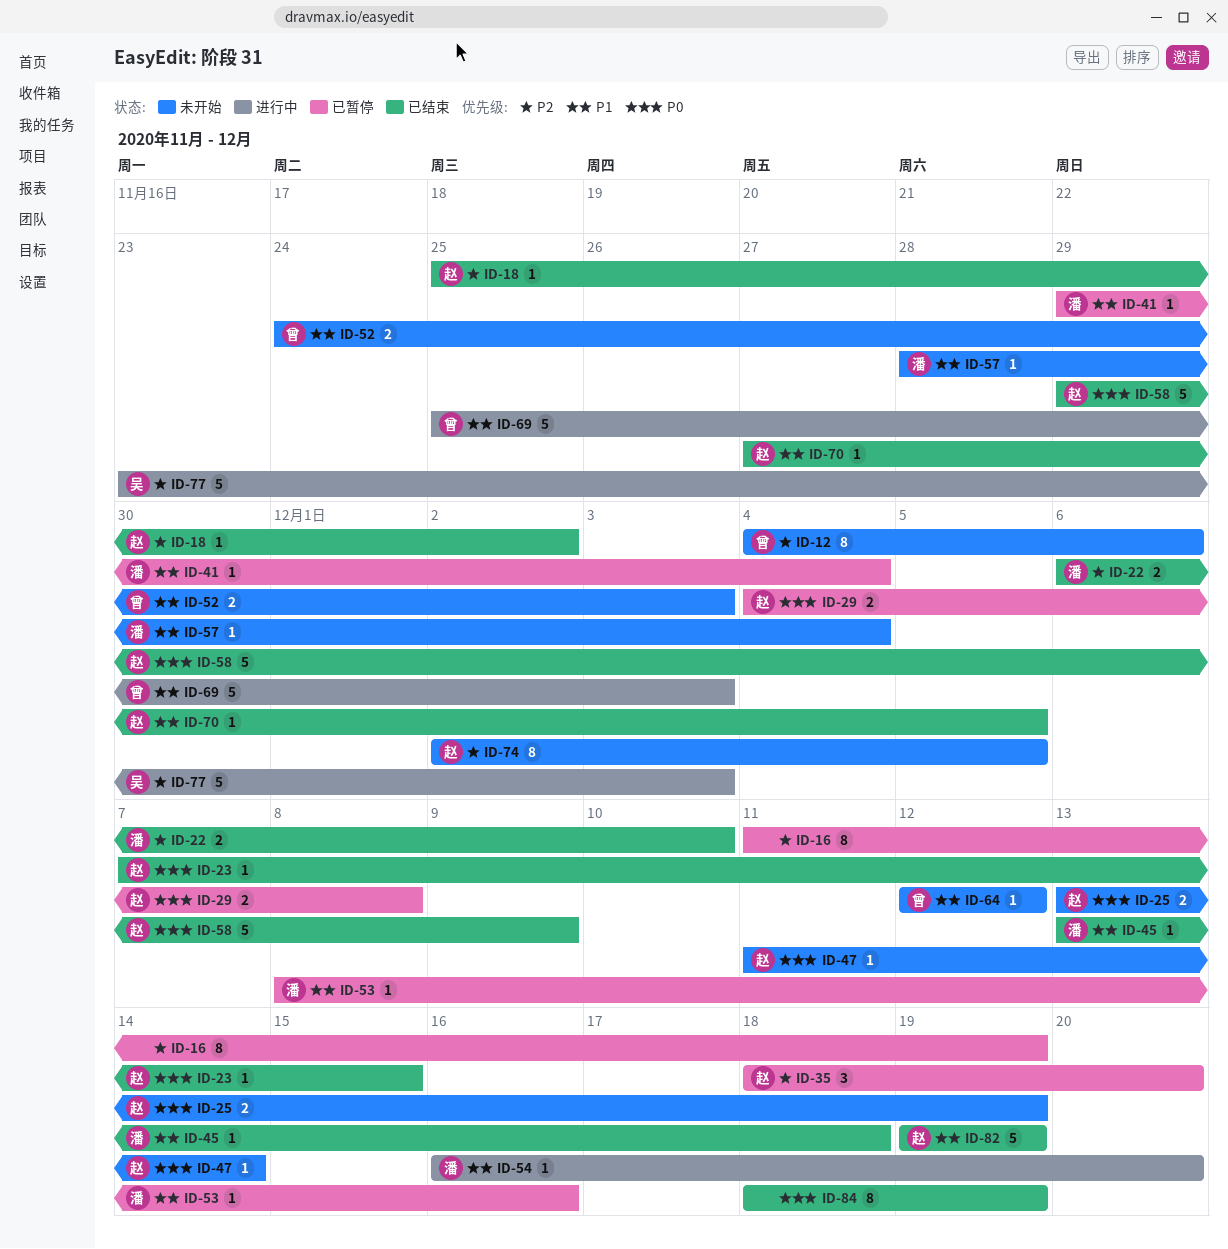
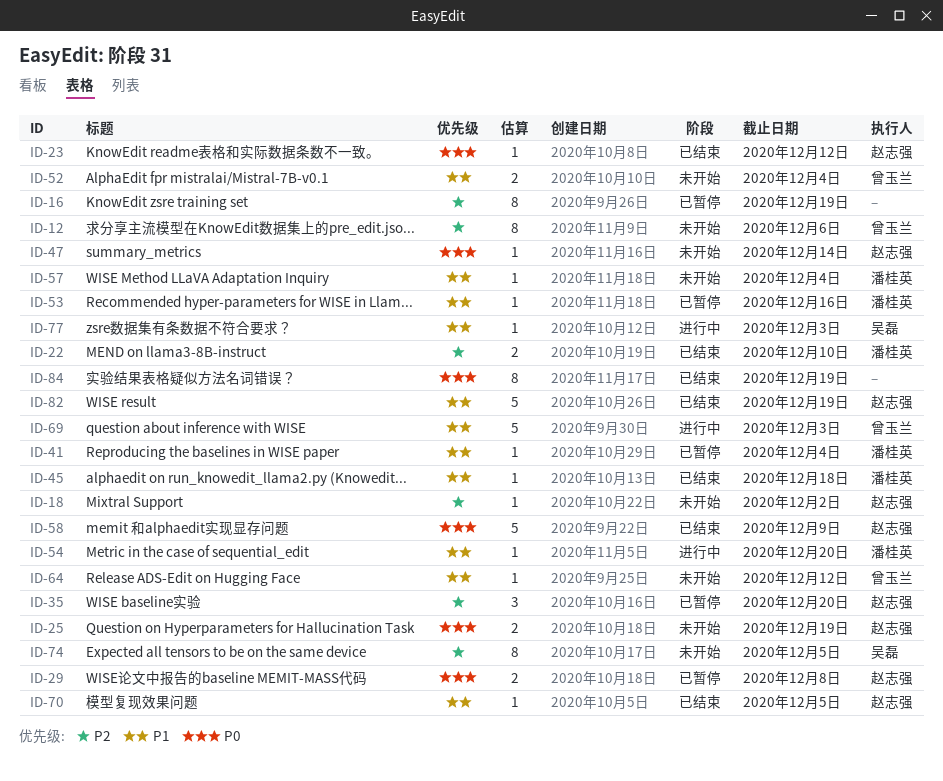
ID-18, status: 已结束 -> 未开始
ID-23, due: Dec 15 -> Dec 12
ID-52, due: Dec 3 -> Dec 4
ID-74, owner: 赵志强 -> 吴磊
ID-77, priority: P2 -> P1
ID-77, estimate: 5 -> 1

